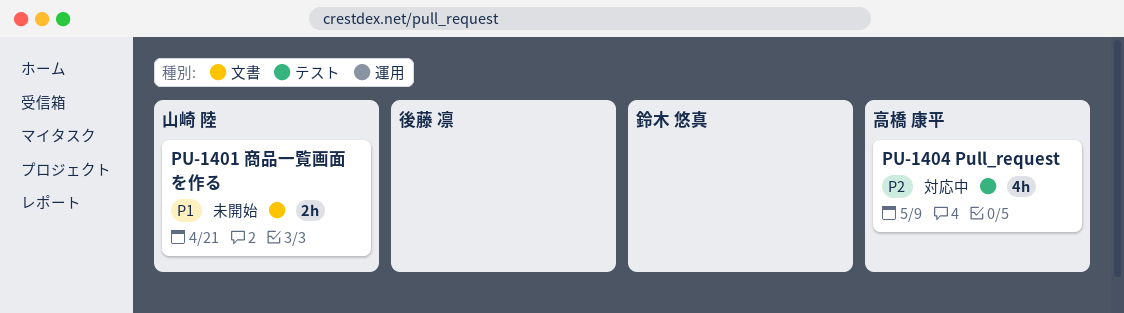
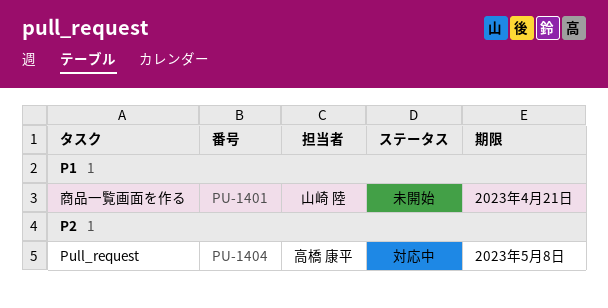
PU-1404, due: May 9 -> May 8

